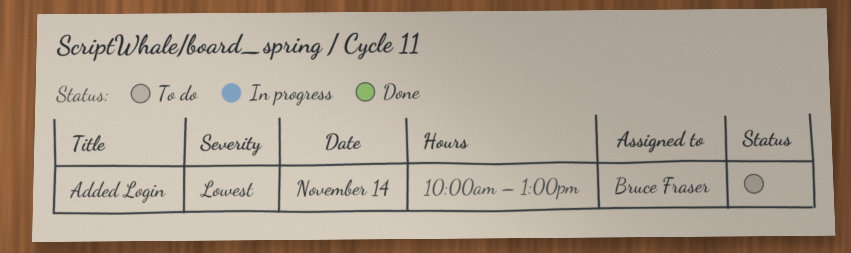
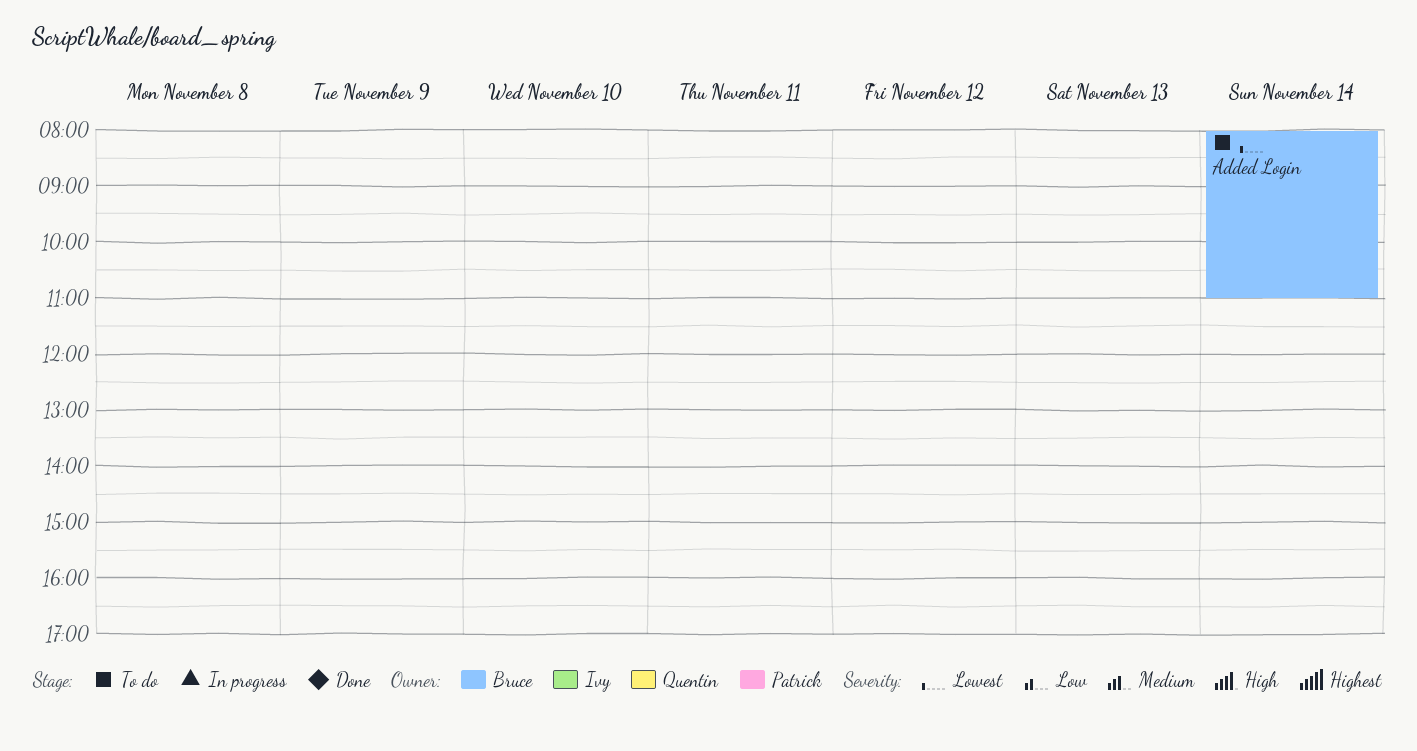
Added Login, begins: 10:00 -> 08:00
Added Login, ends: 13:00 -> 11:00

